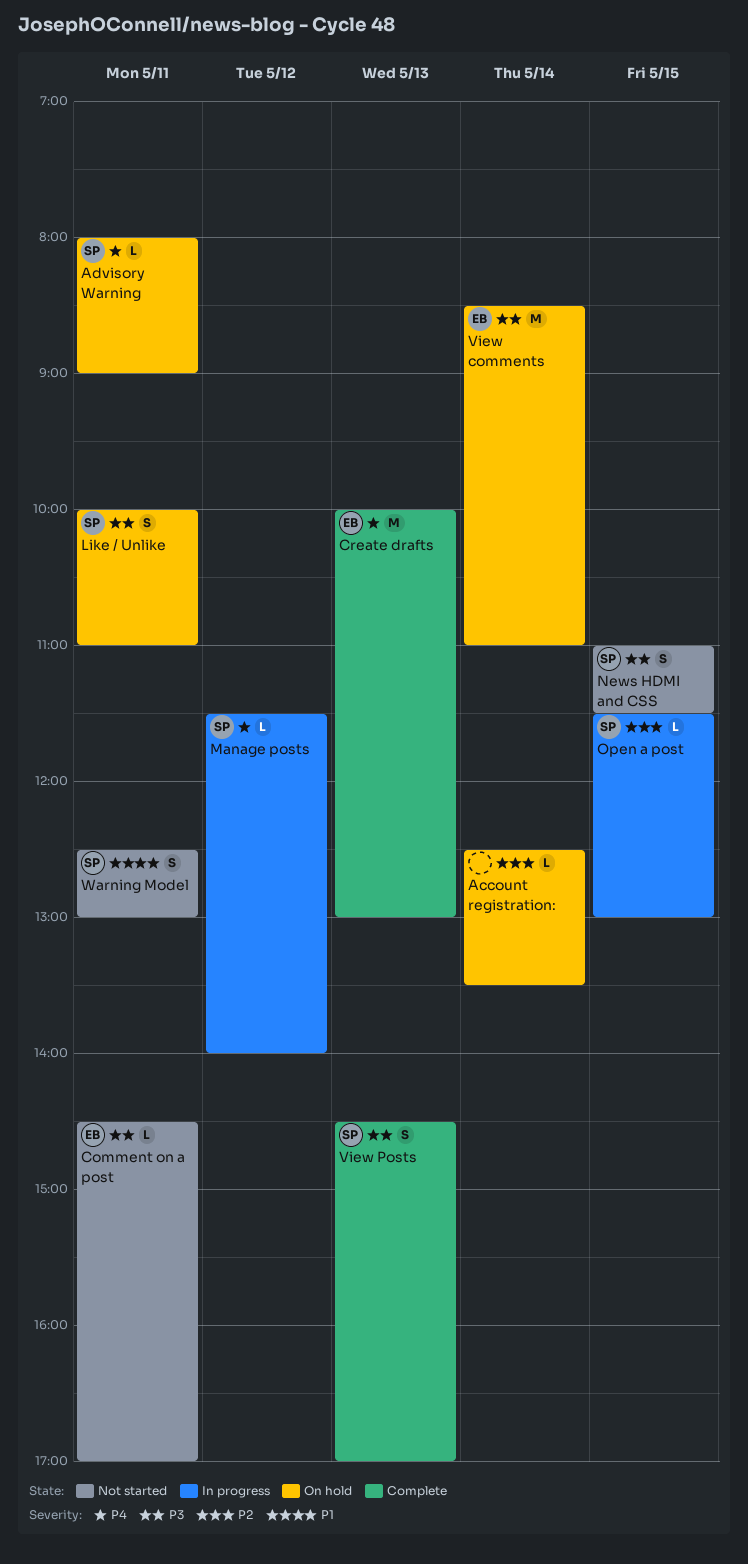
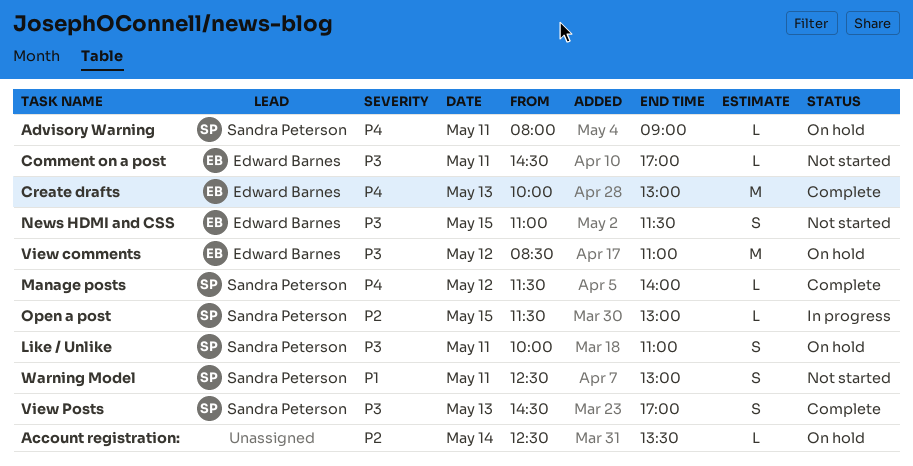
Manage posts, status: In progress -> Complete
News HDMI and CSS, owner: Sandra Peterson -> Edward Barnes
View comments, day: May 14 -> May 12

